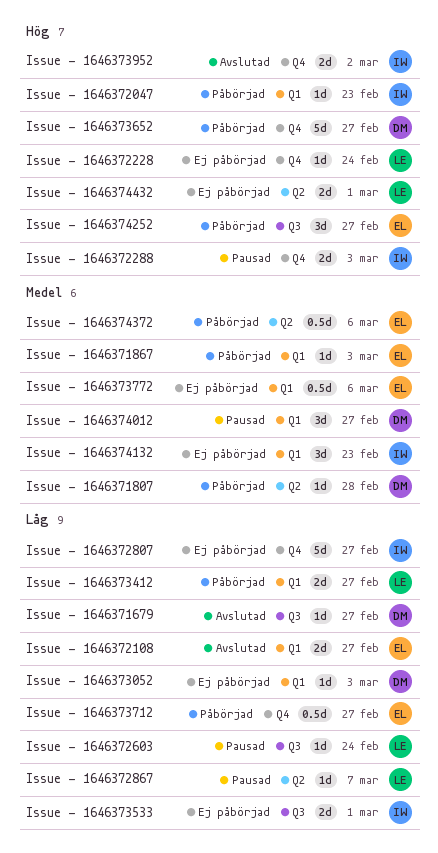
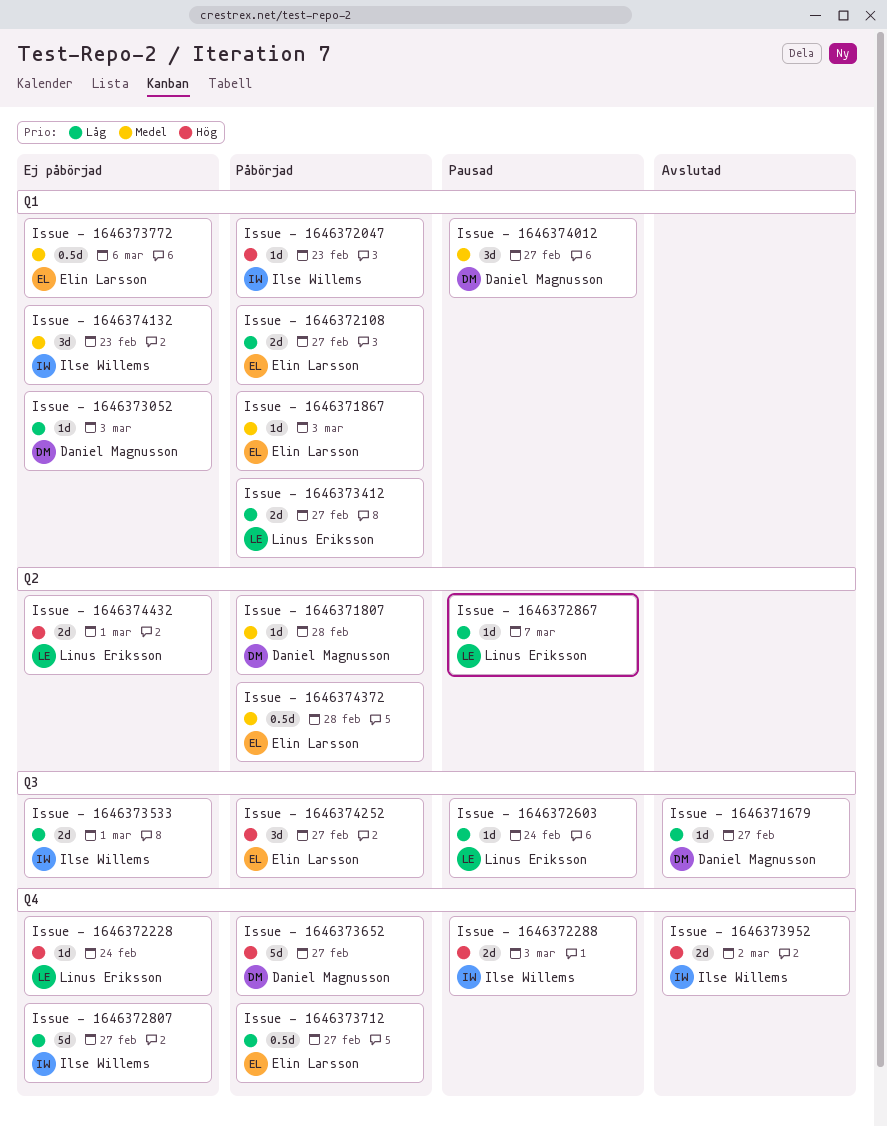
Issue - 1646372108, status: Avslutad -> Påbörjad
Issue - 1646374372, due: Mar 6 -> Feb 28

